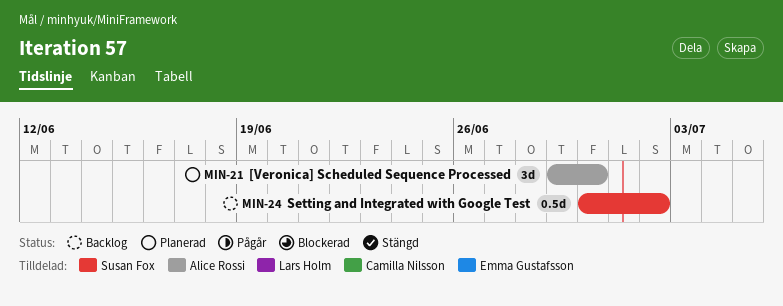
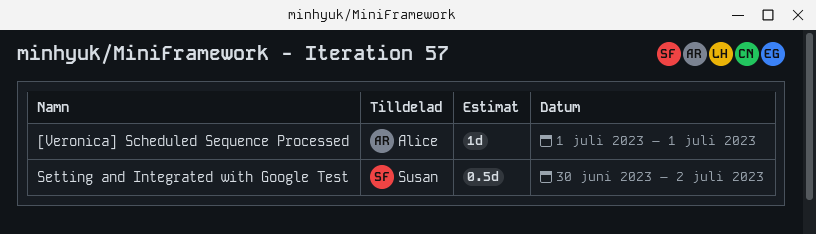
[Veronica] Scheduled Sequence Processed, estimate: 3d -> 1d
[Veronica] Scheduled Sequence Processed, start: Jun 29 -> Jul 1
[Veronica] Scheduled Sequence Processed, due: Jun 30 -> Jul 1

